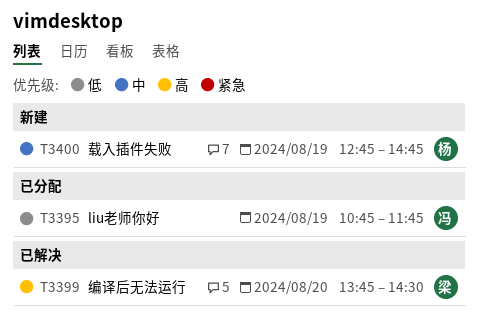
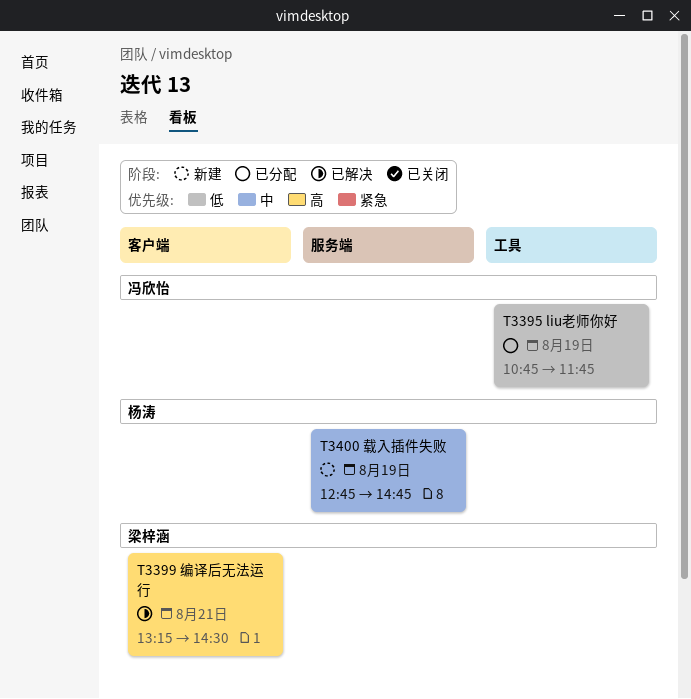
T3399, day: Aug 20 -> Aug 21
T3399, begins: 13:45 -> 13:15

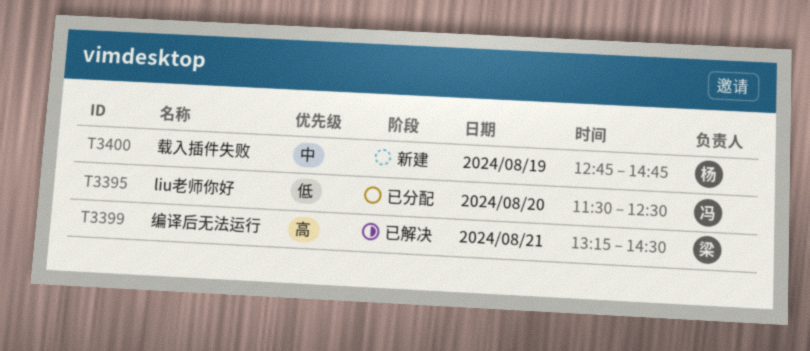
T3395, day: Aug 19 -> Aug 20
T3395, begins: 10:45 -> 11:30
T3395, ends: 11:45 -> 12:30

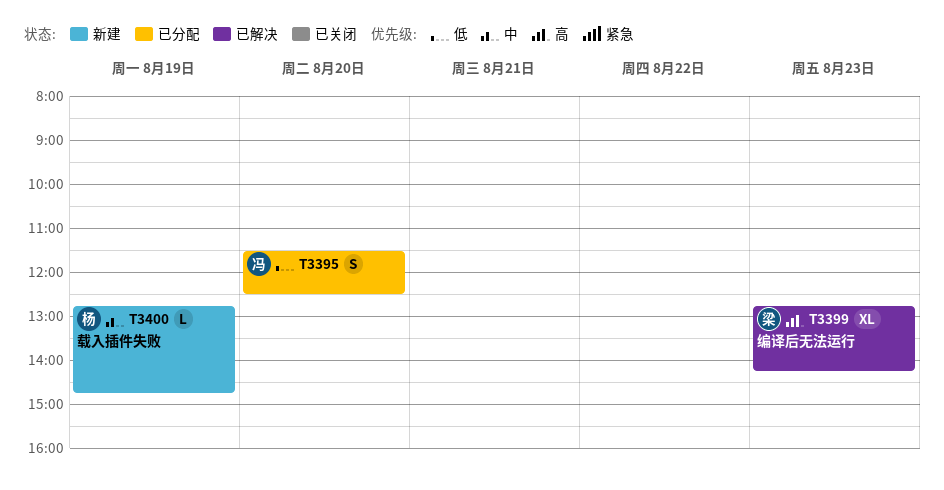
T3399, day: Aug 21 -> Aug 23
T3399, begins: 13:15 -> 12:45
T3399, ends: 14:30 -> 14:15

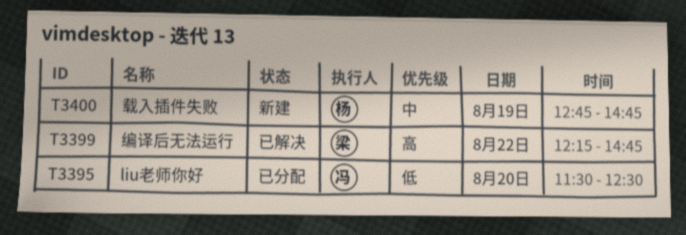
T3399, day: Aug 23 -> Aug 22
T3399, begins: 12:45 -> 12:15
T3399, ends: 14:15 -> 14:45

